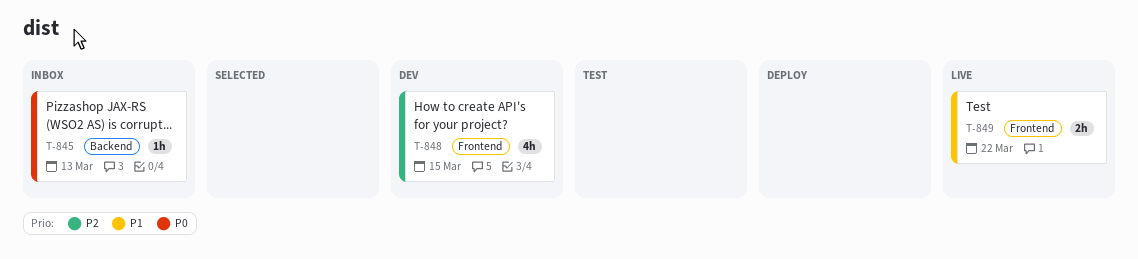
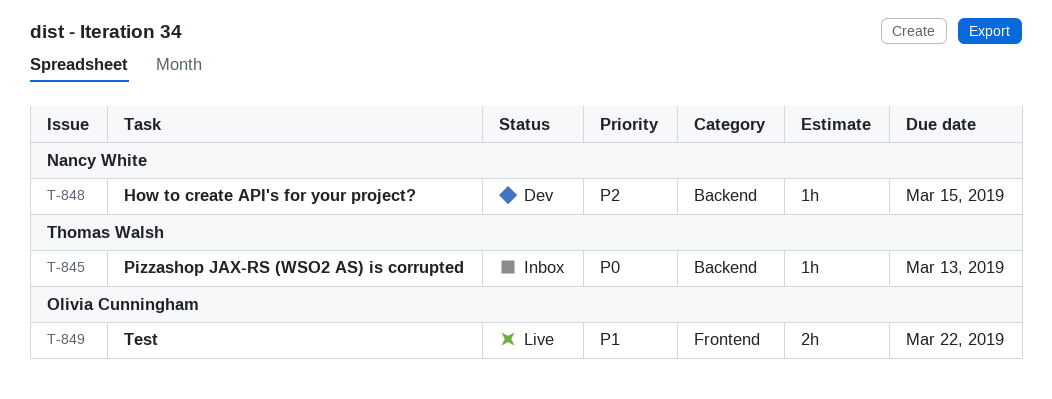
T-848, label: Frontend -> Backend
T-848, estimate: 4h -> 1h

